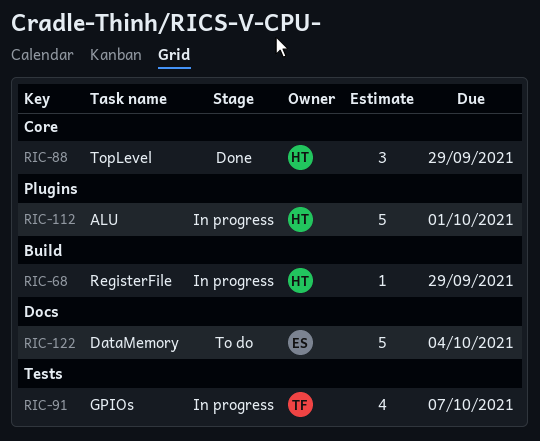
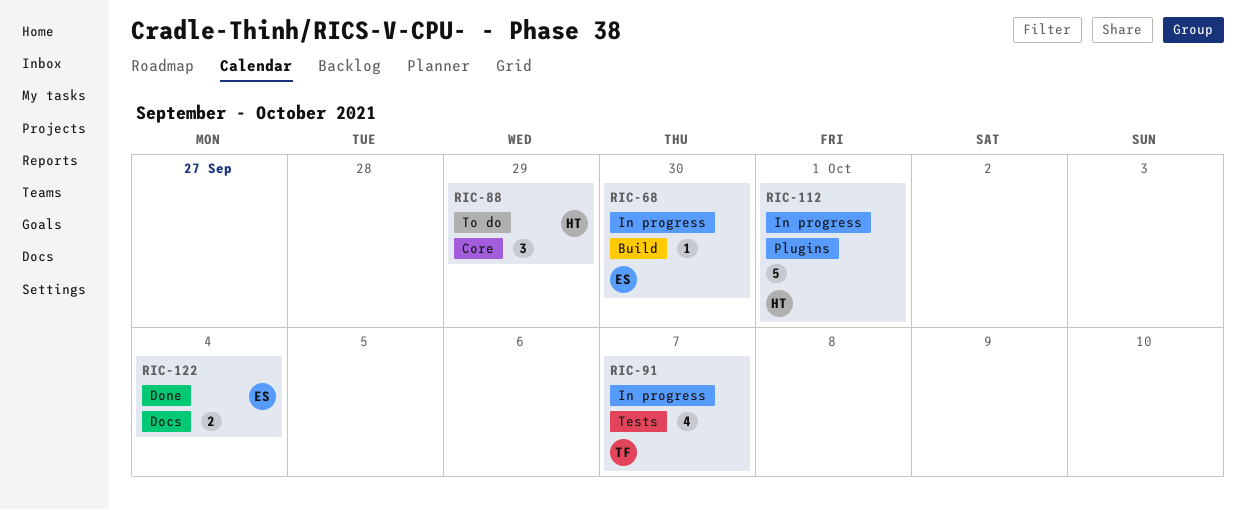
RIC-68, owner: HT -> ES
RIC-68, due: Sep 29 -> Sep 30
RIC-88, status: Done -> To do
RIC-122, status: To do -> Done
RIC-122, estimate: 5 -> 2

